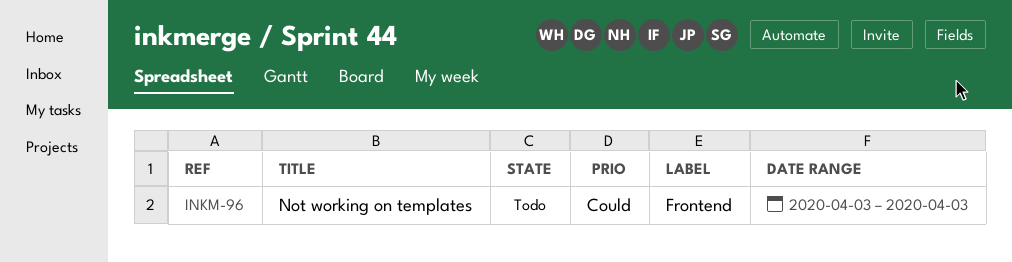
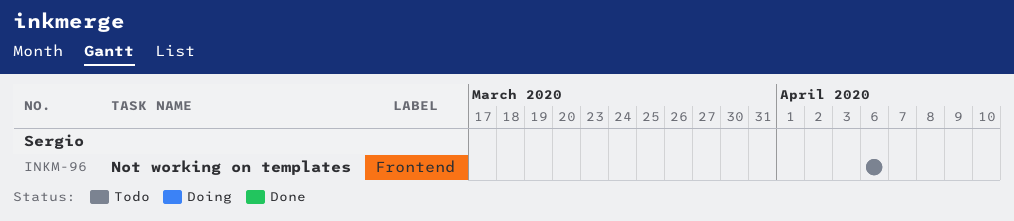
INKM-96, start: Apr 3 -> Apr 6
INKM-96, due: Apr 3 -> Apr 6

